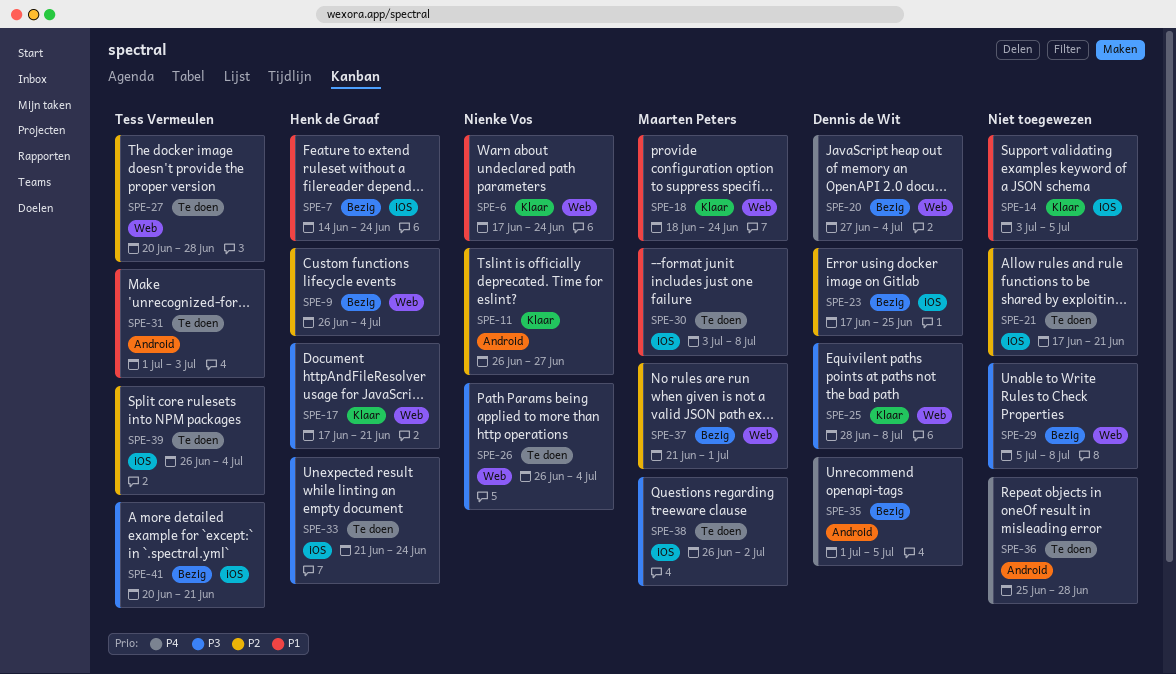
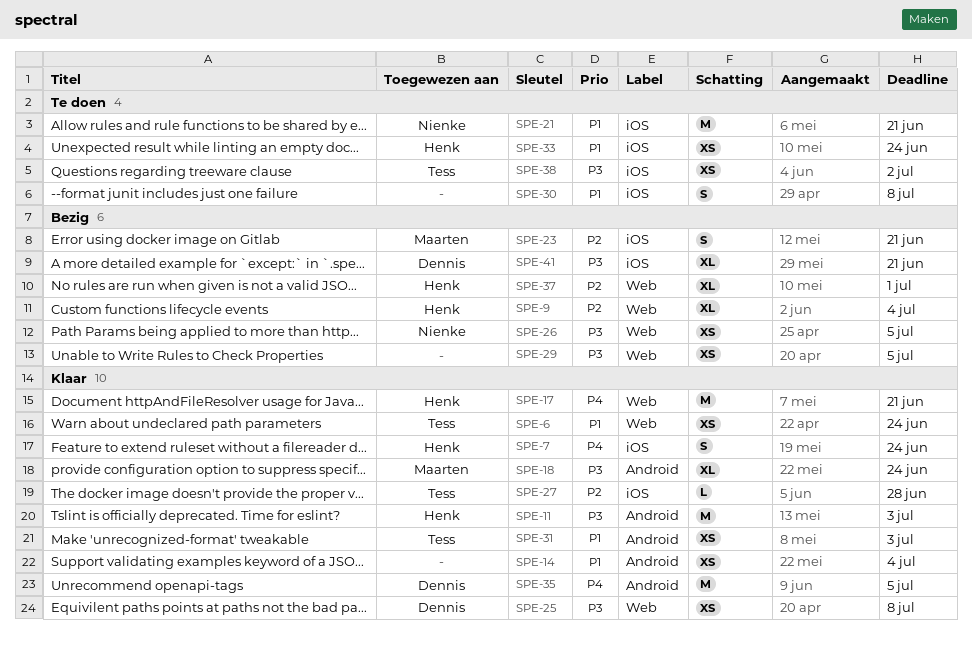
SPE-6, owner: Nienke Vos -> Tess Vermeulen
SPE-7, status: Bezig -> Klaar
SPE-7, priority: P1 -> P4
SPE-11, owner: Nienke Vos -> Henk de Graaf
SPE-11, priority: P2 -> P3
SPE-11, due: Jun 27 -> Jul 3
SPE-14, label: iOS -> Android
SPE-14, due: Jul 5 -> Jul 4
SPE-17, priority: P3 -> P4
SPE-18, priority: P1 -> P3
SPE-18, label: Web -> Android
SPE-20: present -> none
SPE-21, owner: none -> Nienke Vos
SPE-21, priority: P2 -> P1
SPE-23, owner: Dennis de Wit -> Maarten Peters
SPE-23, due: Jun 25 -> Jun 21
SPE-26, status: Te doen -> Bezig
SPE-26, due: Jul 4 -> Jul 5
SPE-27, status: Te doen -> Klaar
SPE-27, label: Web -> iOS
SPE-29, due: Jul 8 -> Jul 5
SPE-30, owner: Maarten Peters -> none
SPE-31, status: Te doen -> Klaar
SPE-33, priority: P3 -> P1
SPE-35, status: Bezig -> Klaar
SPE-36: present -> none
SPE-37, owner: Maarten Peters -> Henk de Graaf
SPE-38, owner: Maarten Peters -> Tess Vermeulen
SPE-39: present -> none
SPE-41, owner: Tess Vermeulen -> Dennis de Wit

